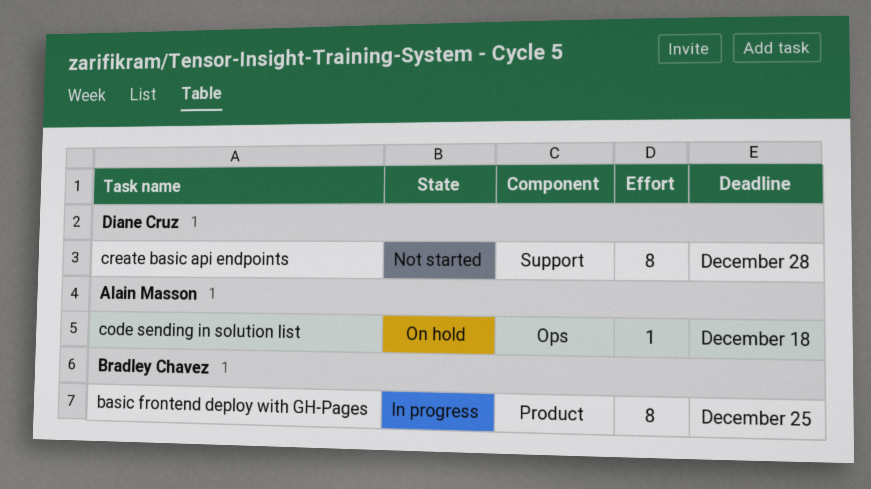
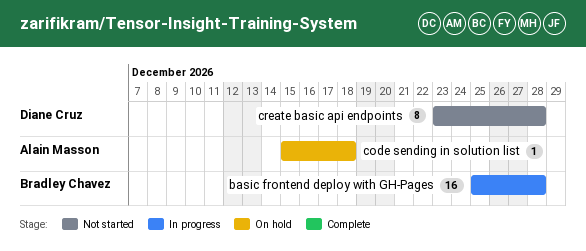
basic frontend deploy with GH-Pages, estimate: 8 -> 16
basic frontend deploy with GH-Pages, due: Dec 25 -> Dec 28

